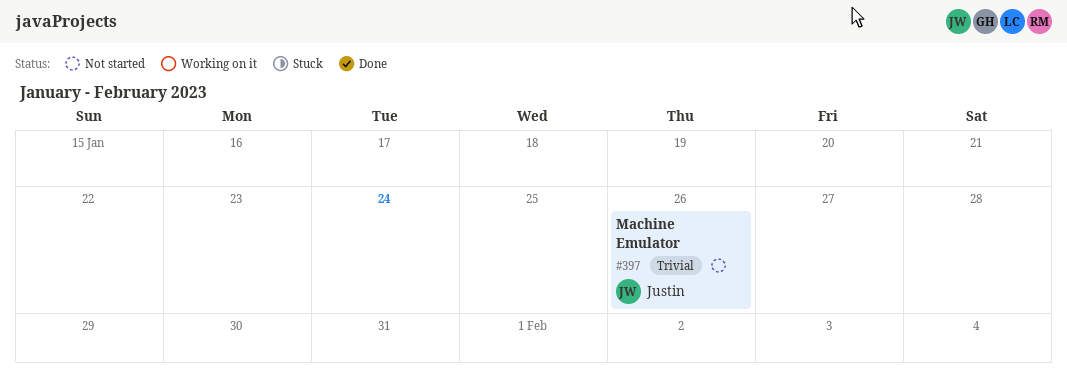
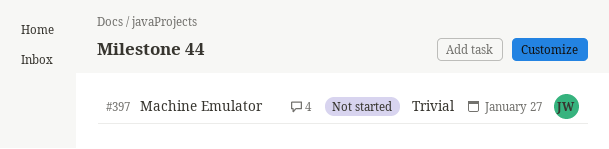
#397, due: Jan 26 -> Jan 27

